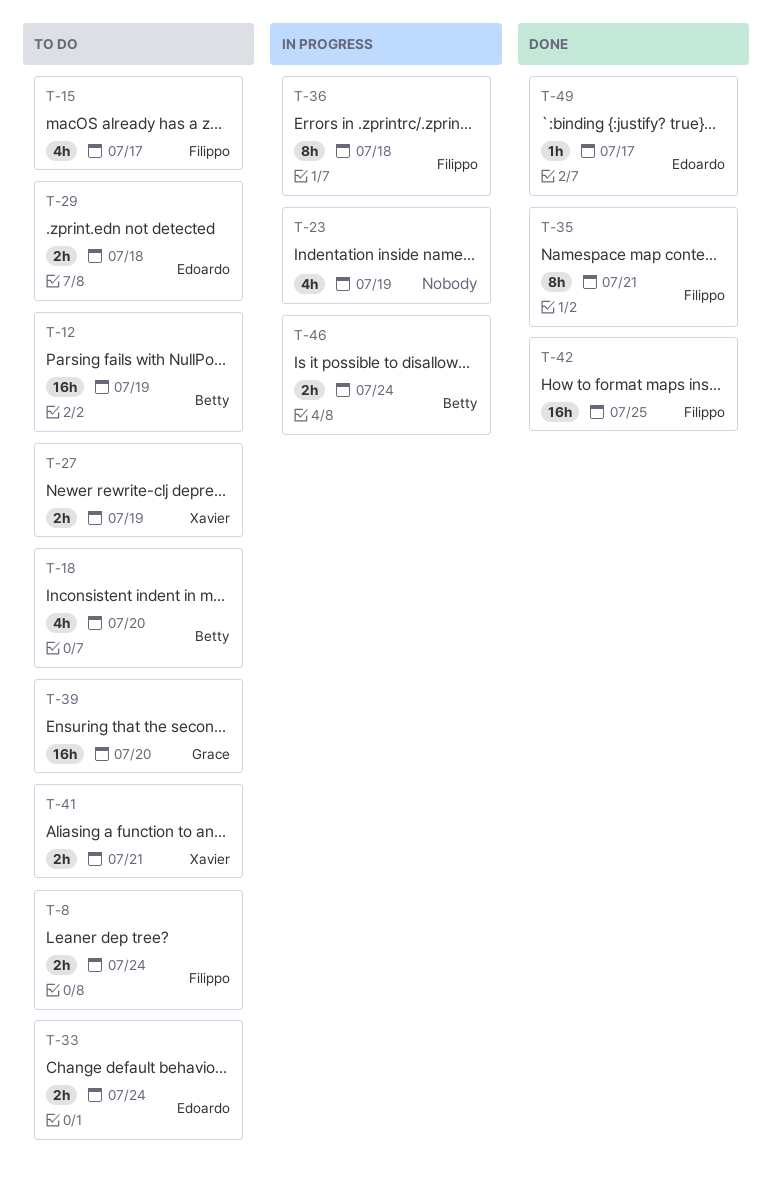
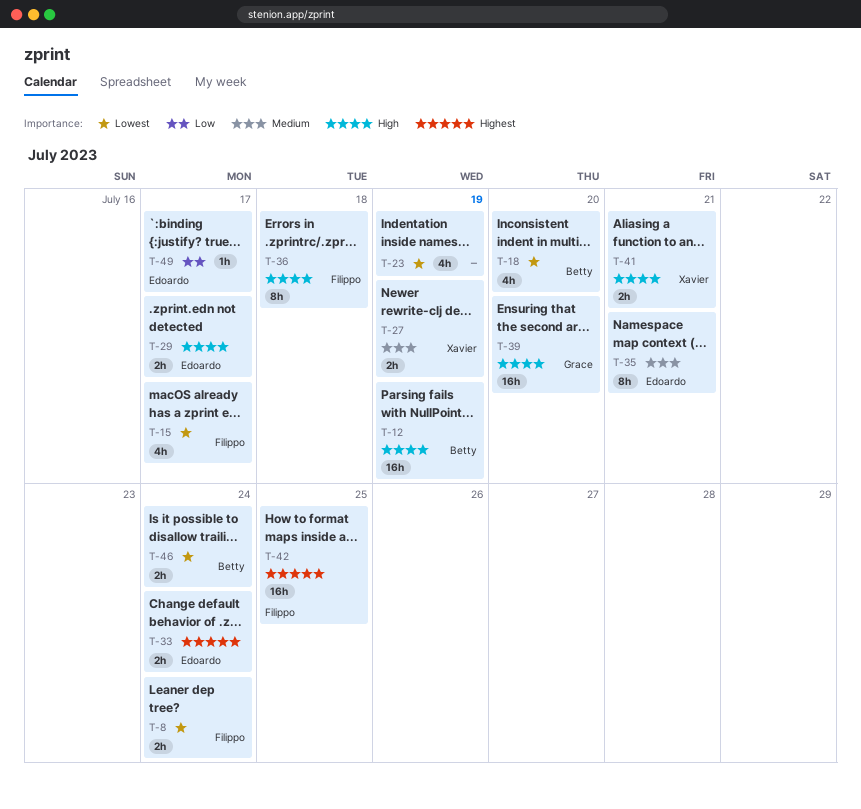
T-29, due: Jul 18 -> Jul 17
T-35, owner: Filippo -> Edoardo

